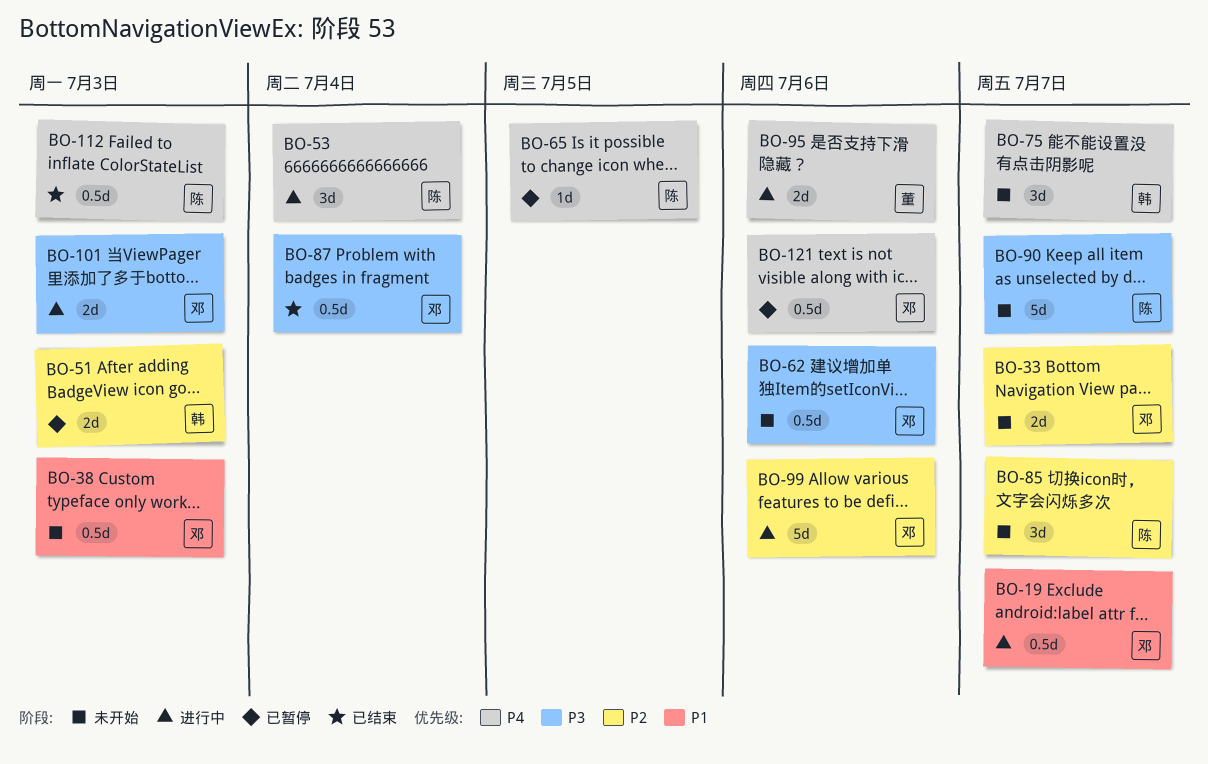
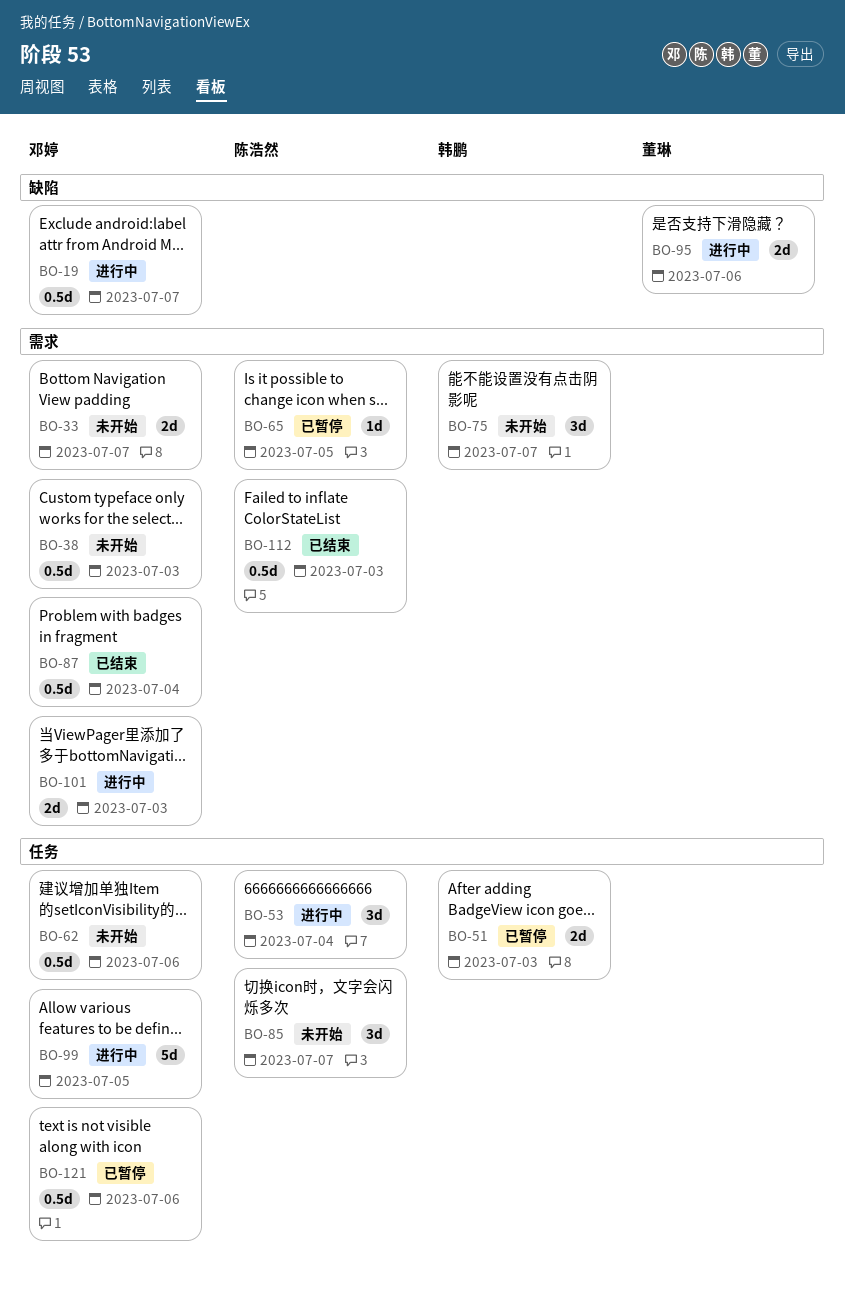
BO-90: present -> none
BO-99, due: Jul 6 -> Jul 5

